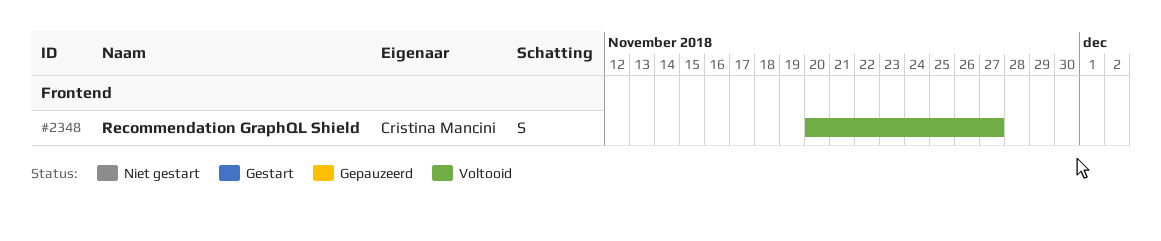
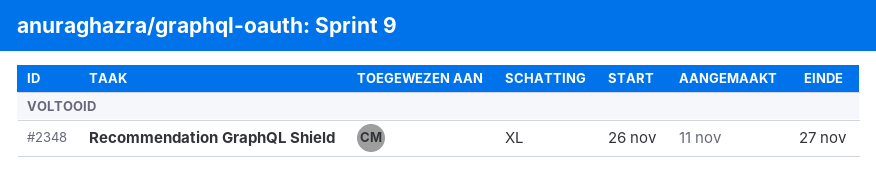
#2348, estimate: S -> XL
#2348, start: Nov 20 -> Nov 26

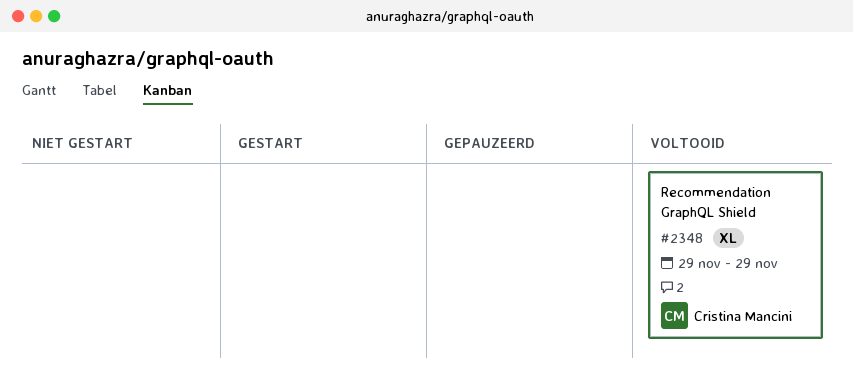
#2348, start: Nov 26 -> Nov 29
#2348, due: Nov 27 -> Nov 29

